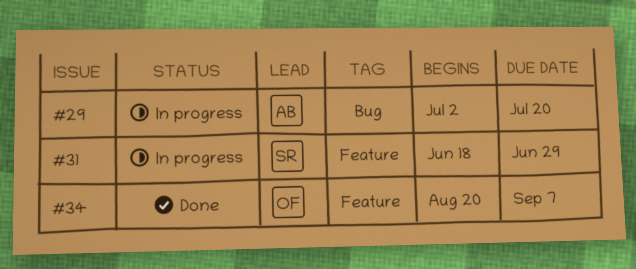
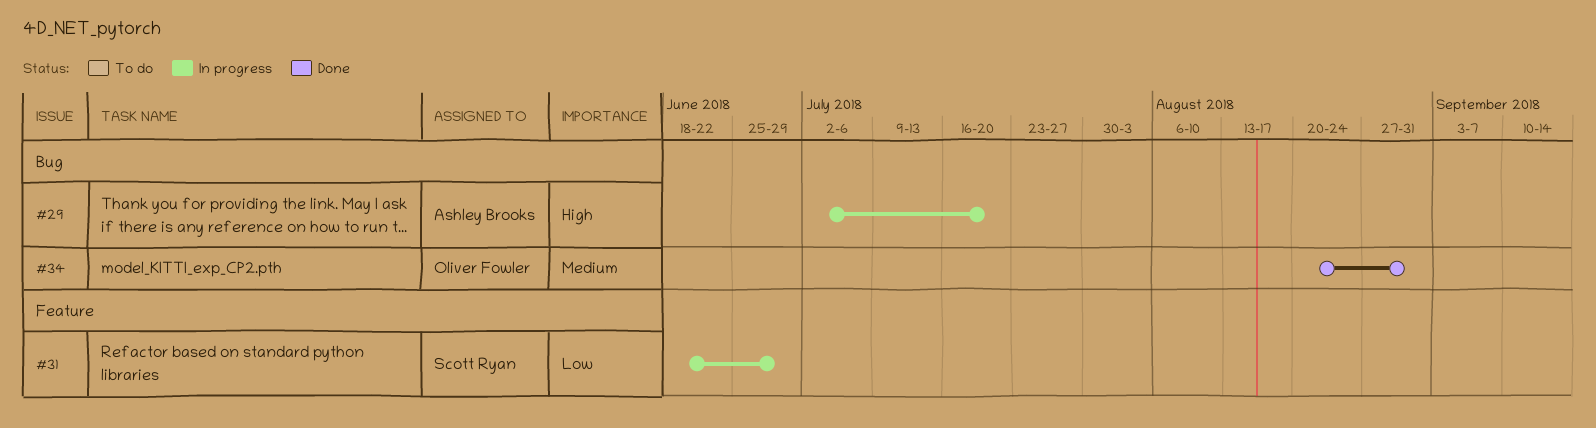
#34, label: Feature -> Bug
#34, due: Sep 7 -> Aug 31

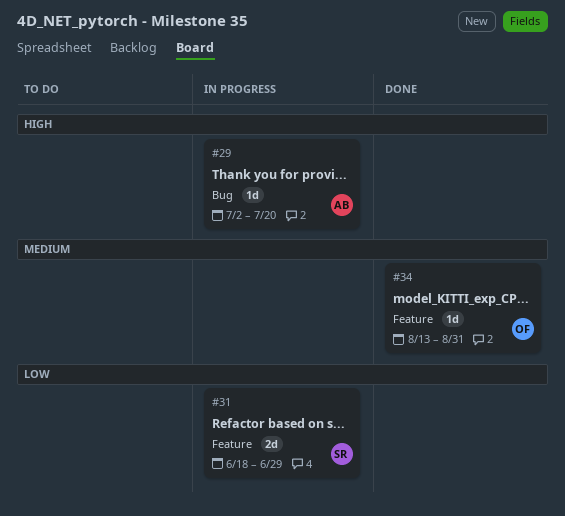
#34, label: Bug -> Feature
#34, start: Aug 20 -> Aug 13

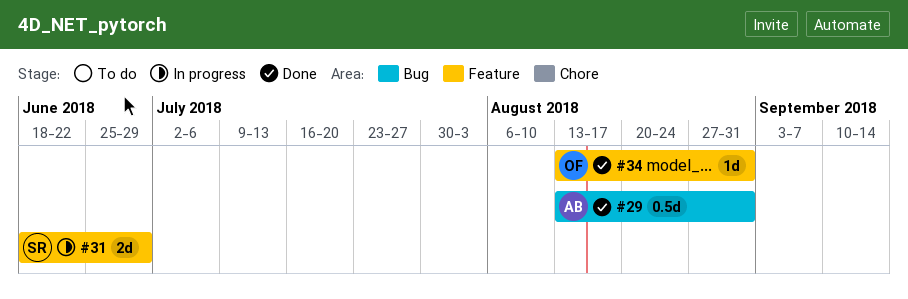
#29, status: In progress -> Done
#29, estimate: 1d -> 0.5d
#29, start: Jul 2 -> Aug 13
#29, due: Jul 20 -> Aug 31

